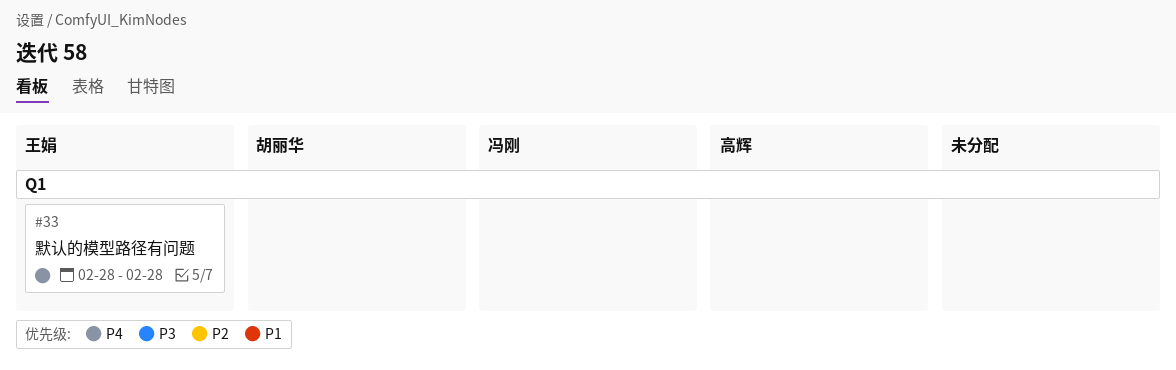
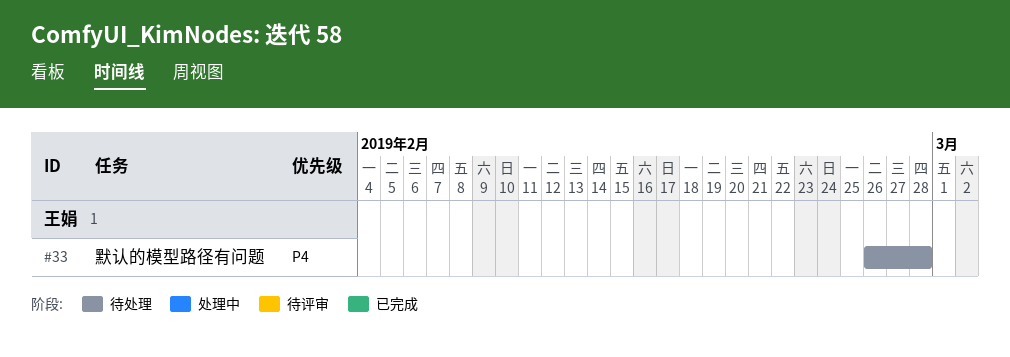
#33, start: Feb 28 -> Feb 26

